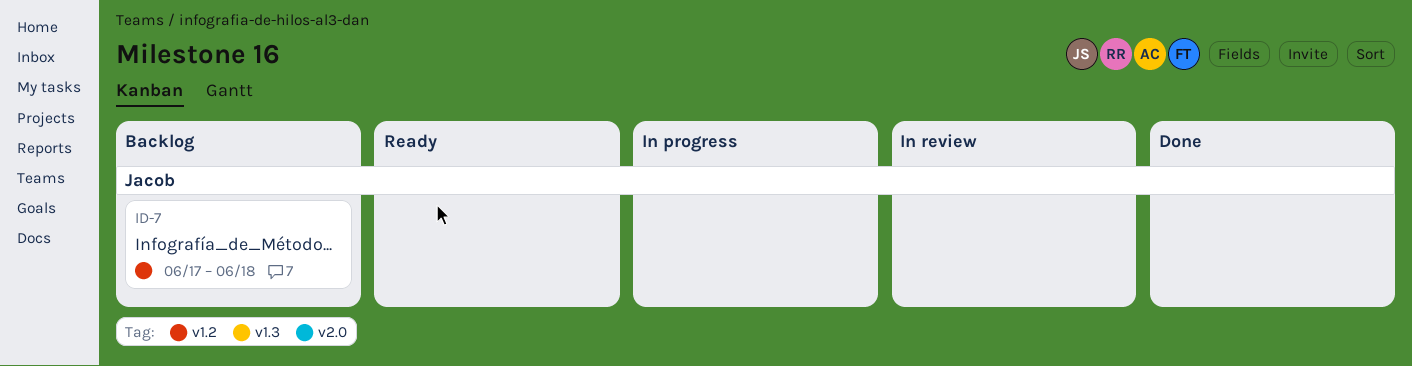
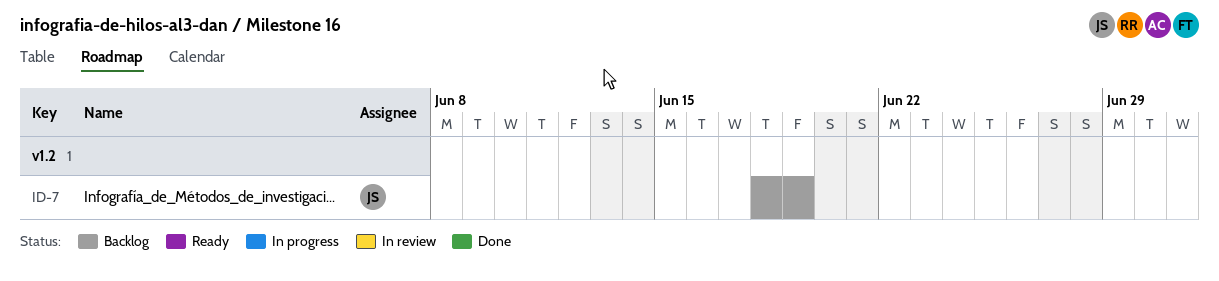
ID-7, start: Jun 17 -> Jun 18
ID-7, due: Jun 18 -> Jun 19

